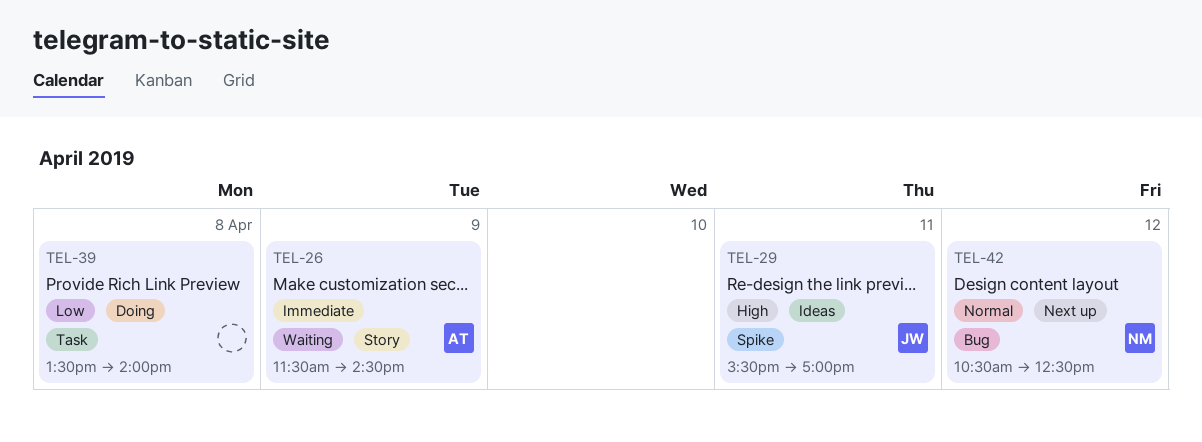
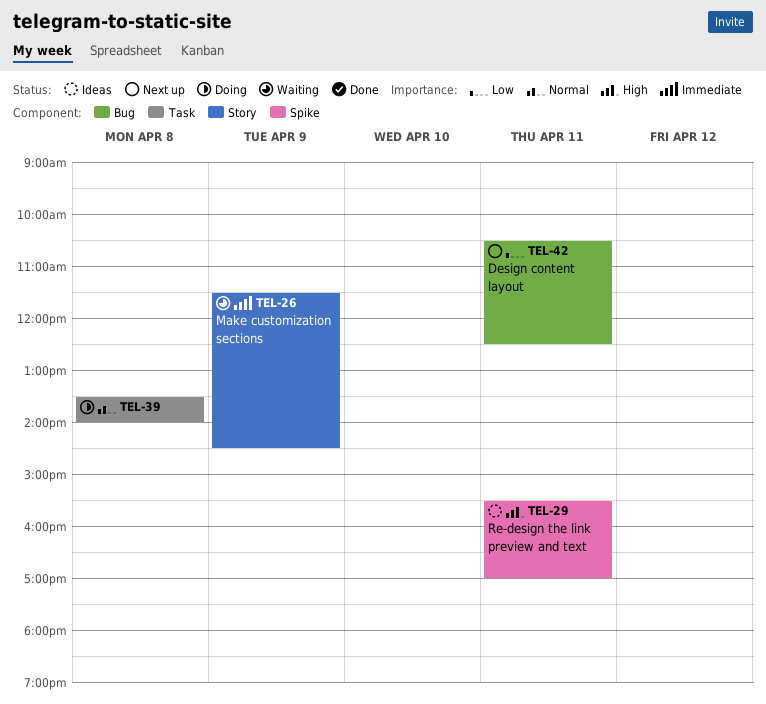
TEL-39, priority: Low -> Normal
TEL-42, priority: Normal -> Low
TEL-42, day: Apr 12 -> Apr 11

